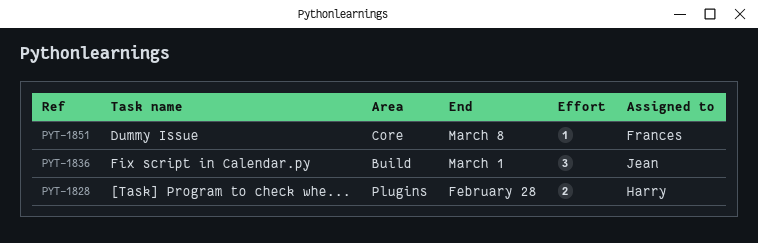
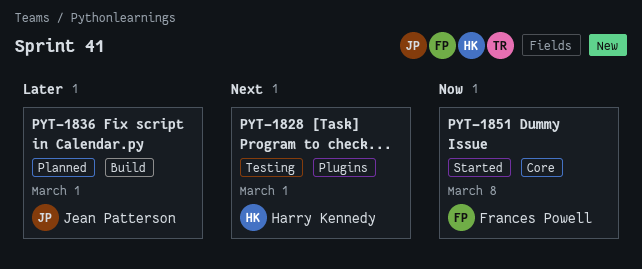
PYT-1828, due: Feb 28 -> Mar 1

